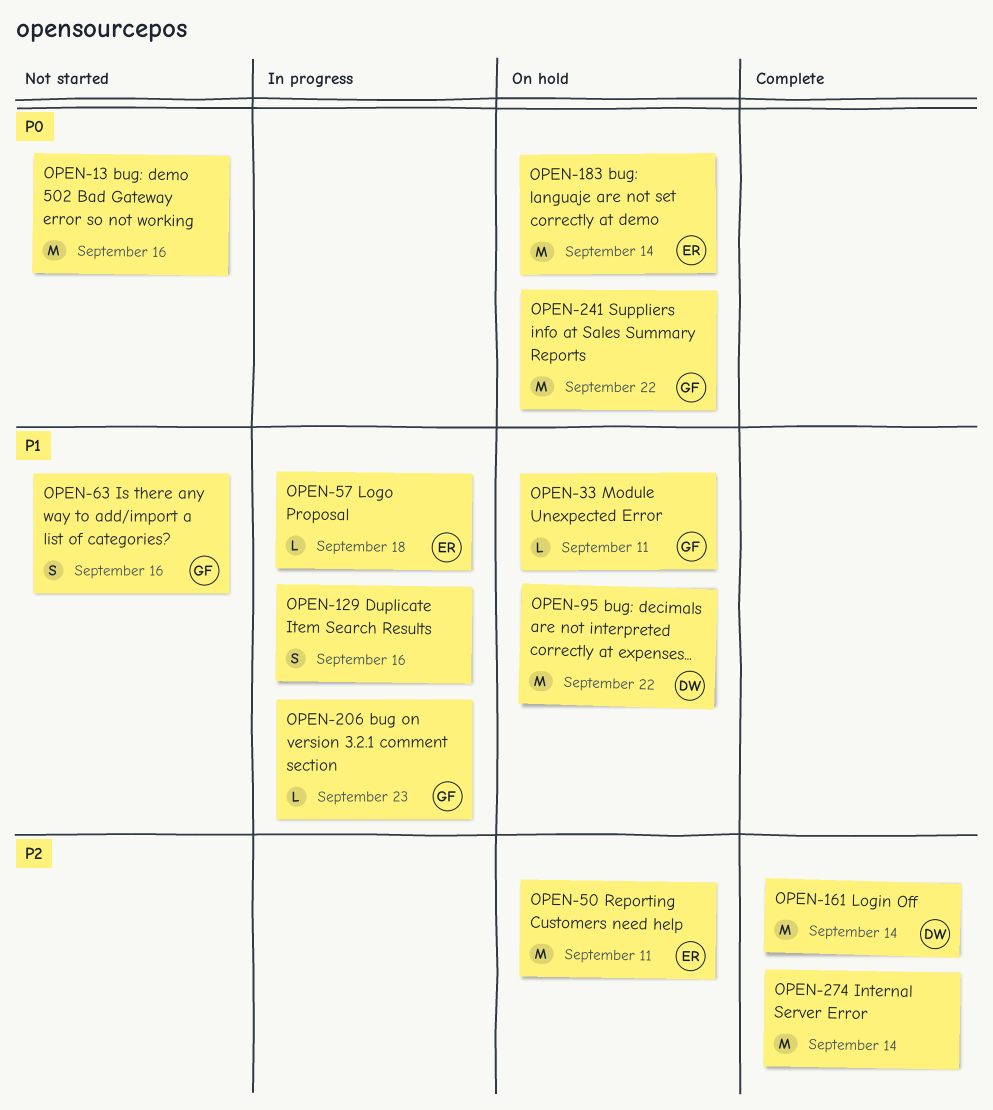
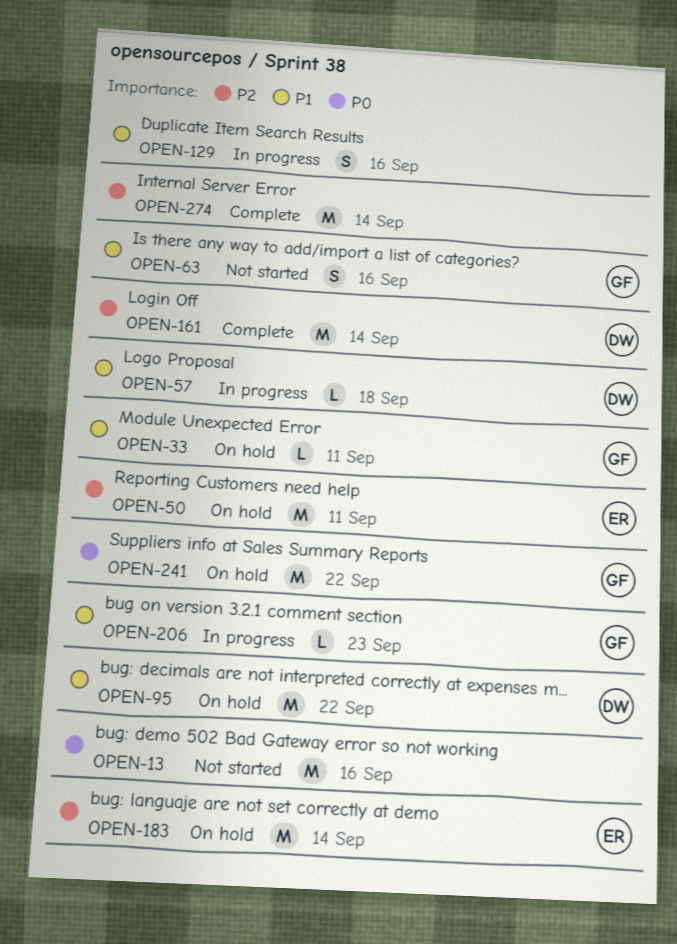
OPEN-57, owner: ER -> DW
OPEN-183, priority: P0 -> P2

